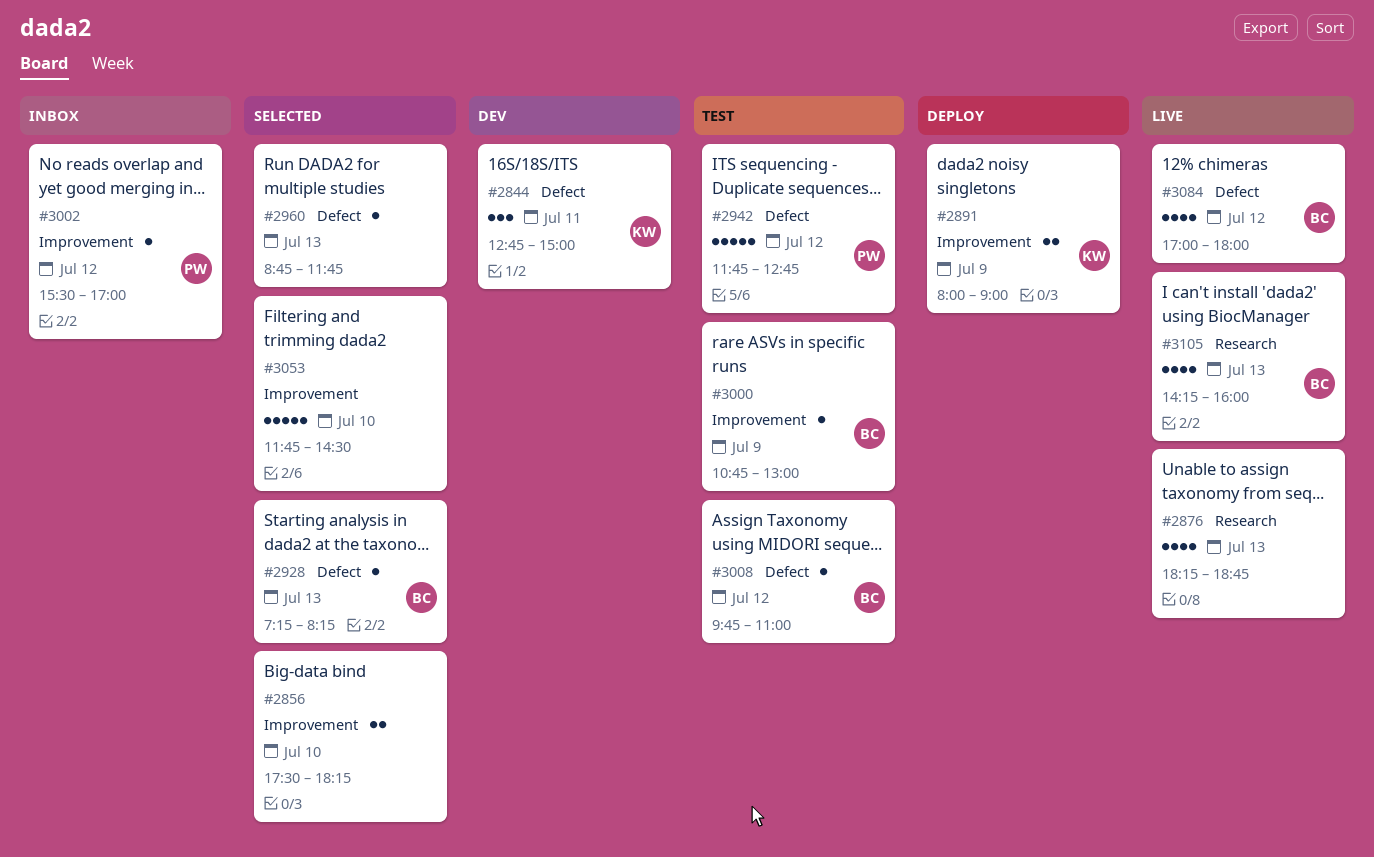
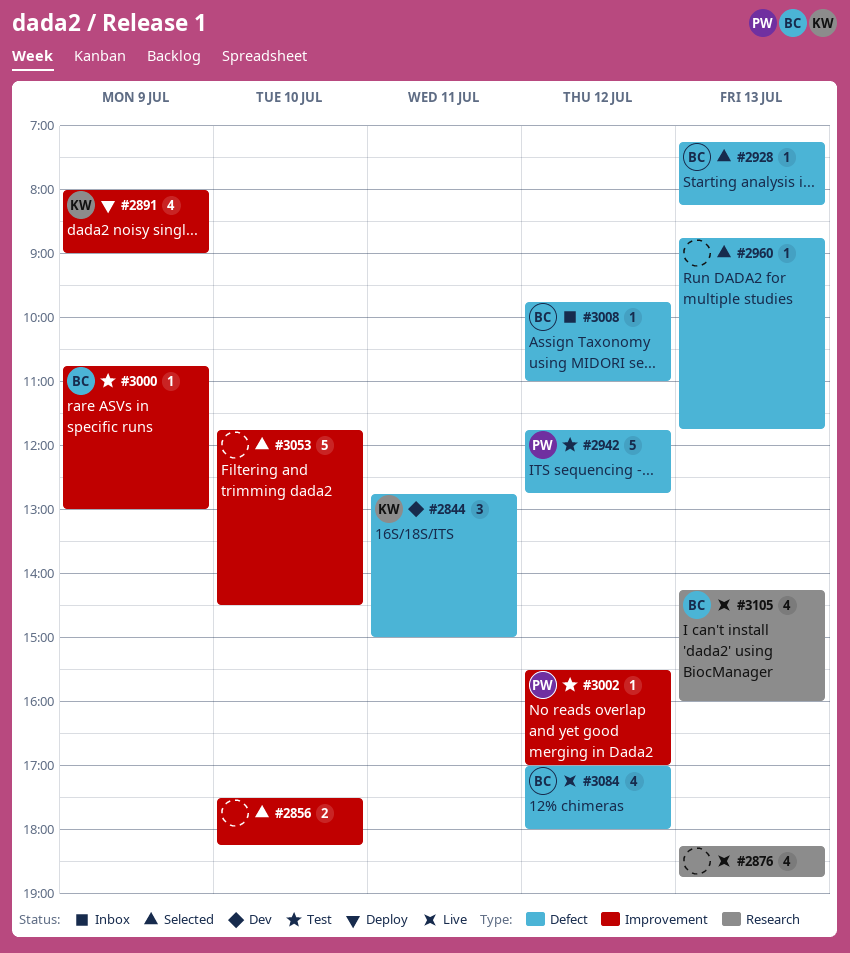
#2891, estimate: 2 -> 4
#3002, status: Inbox -> Test
#3008, status: Test -> Inbox

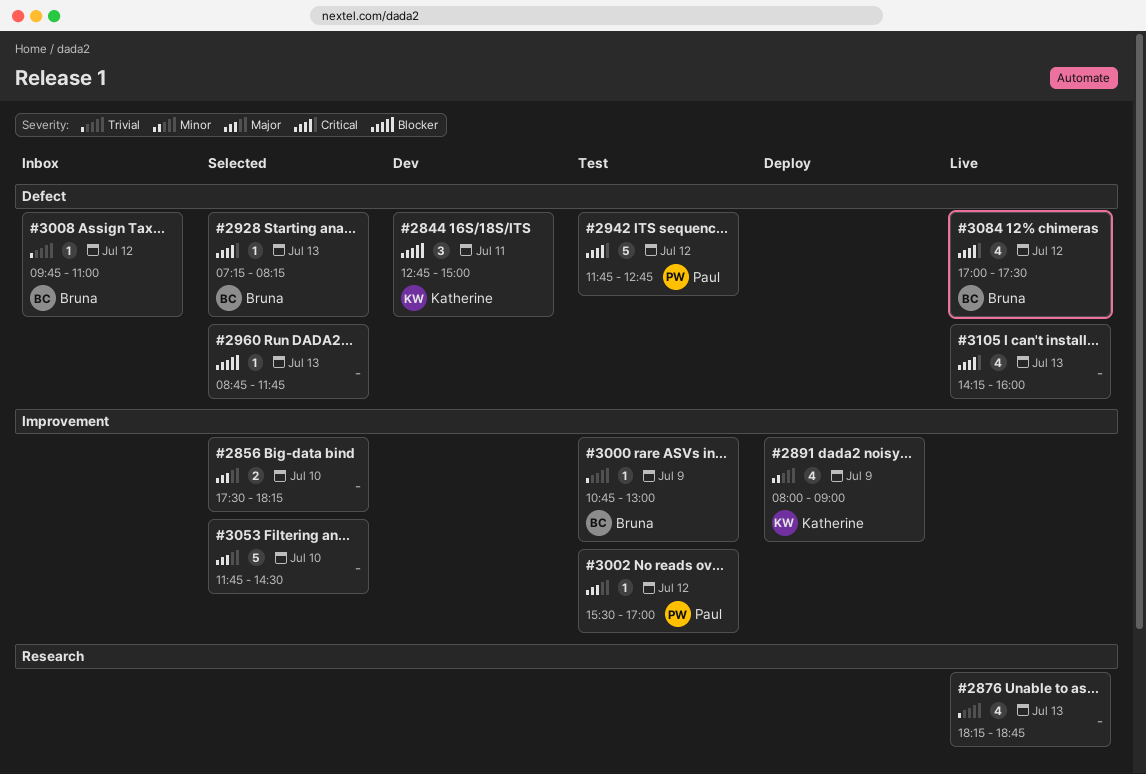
#3084, ends: 18:00 -> 17:30
#3105, owner: Bruna -> none
#3105, label: Research -> Defect

